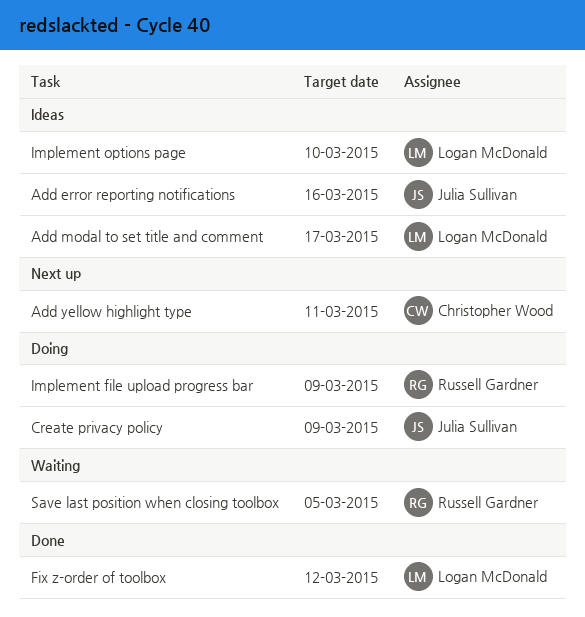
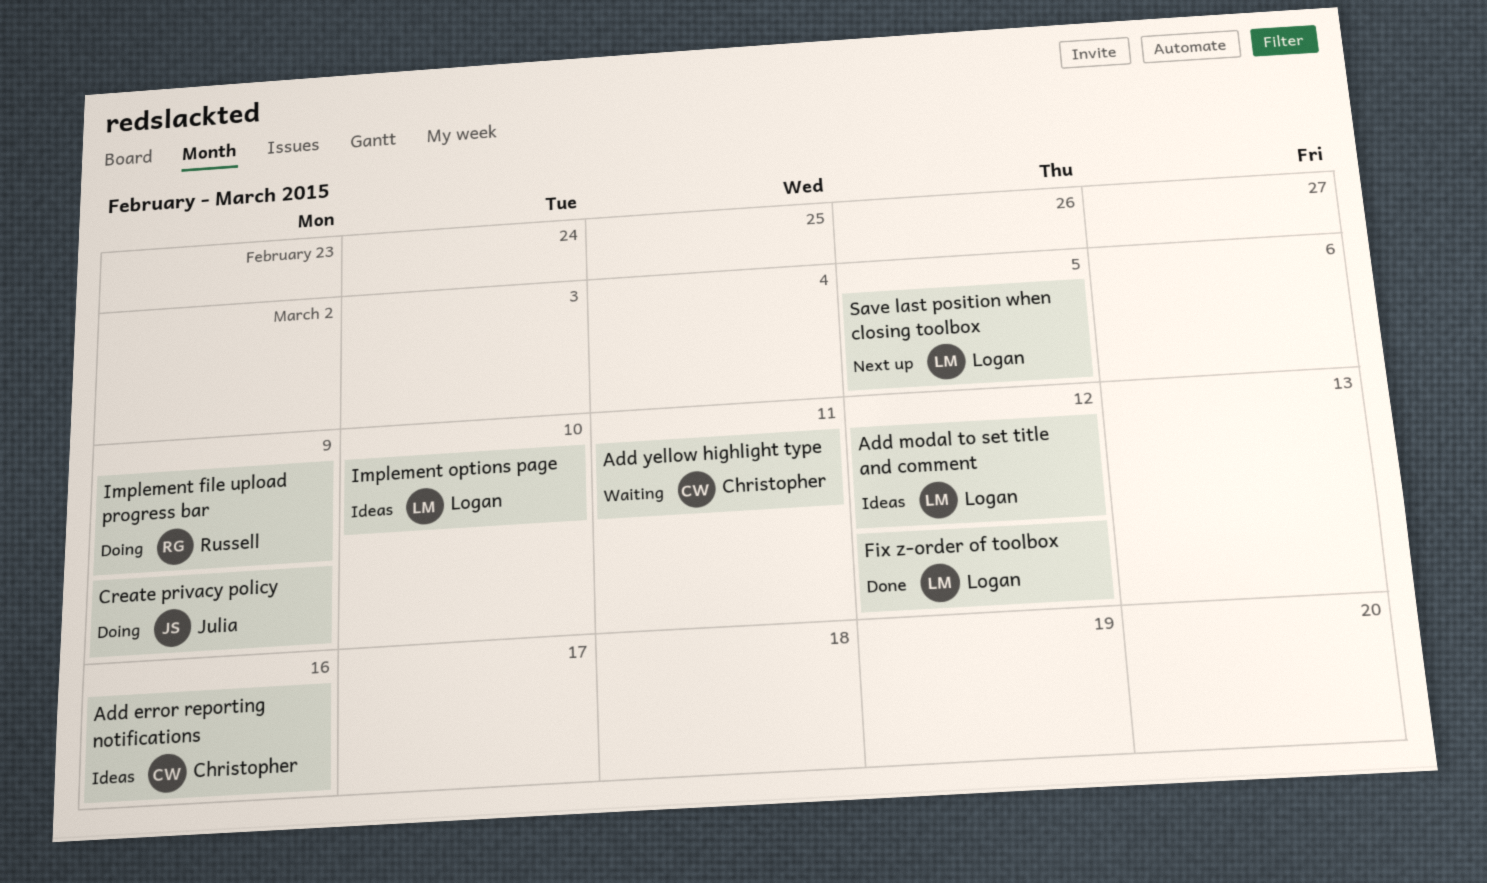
Add error reporting notifications, owner: Julia Sullivan -> Christopher Wood
Add modal to set title and comment, due: Mar 17 -> Mar 12
Add yellow highlight type, status: Next up -> Waiting
Save last position when closing toolbox, status: Waiting -> Next up
Save last position when closing toolbox, owner: Russell Gardner -> Logan McDonald

